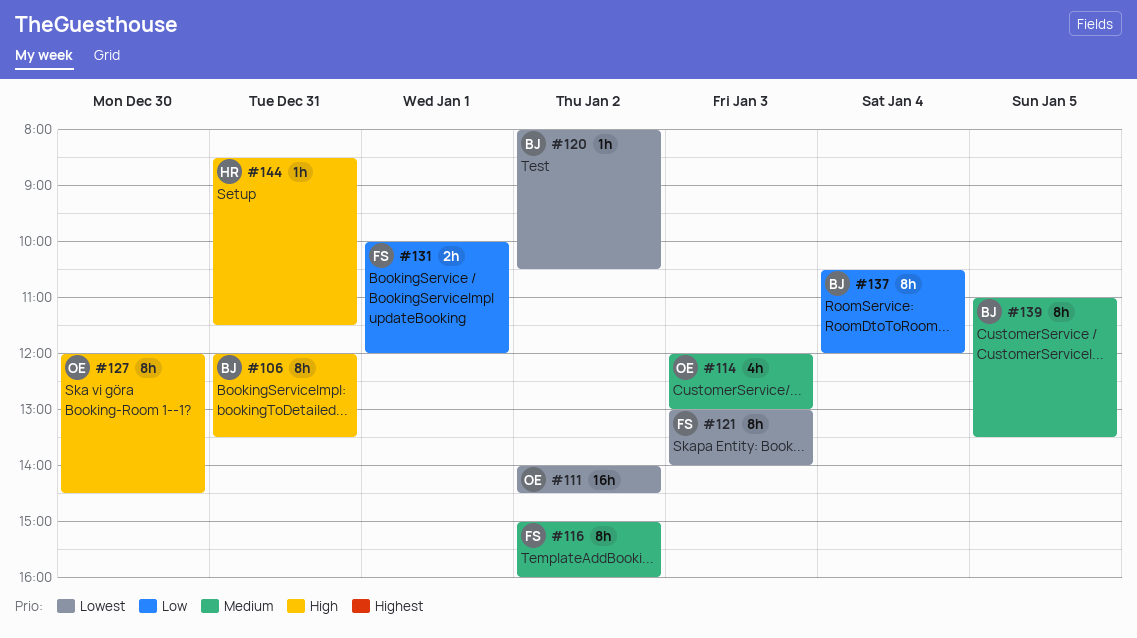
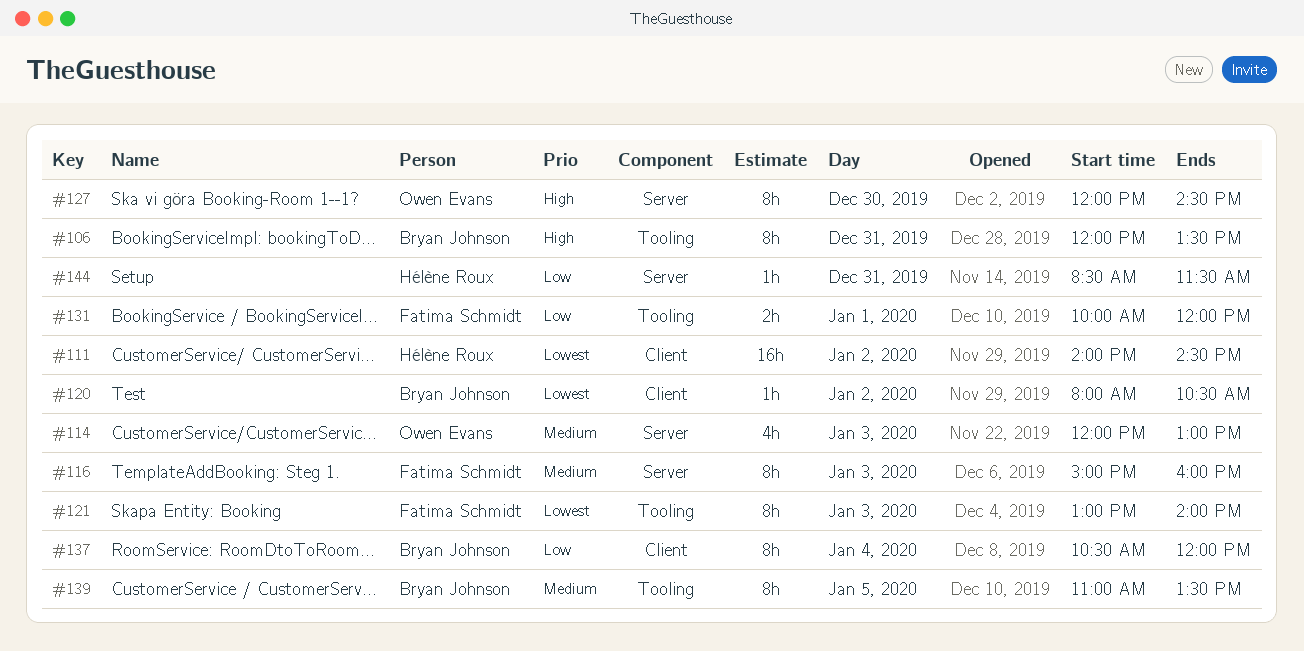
#111, owner: Owen Evans -> Hélène Roux
#116, day: Jan 2 -> Jan 3
#144, priority: High -> Low

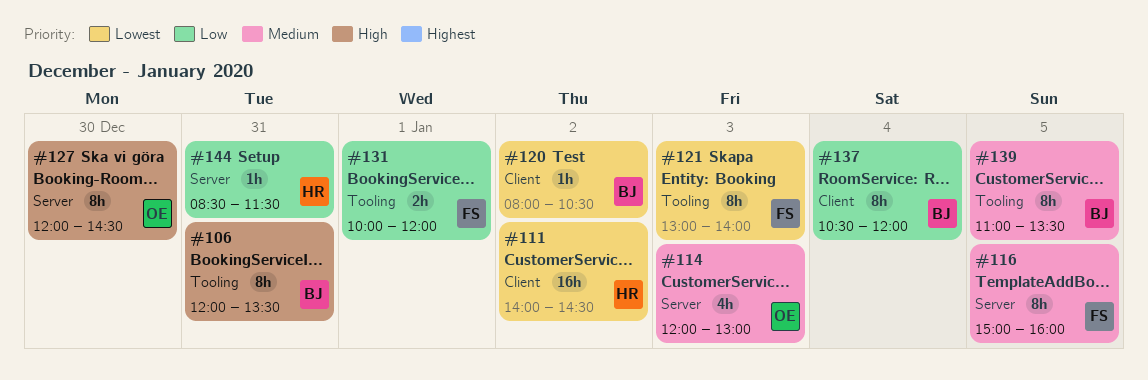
#116, day: Jan 3 -> Jan 5

